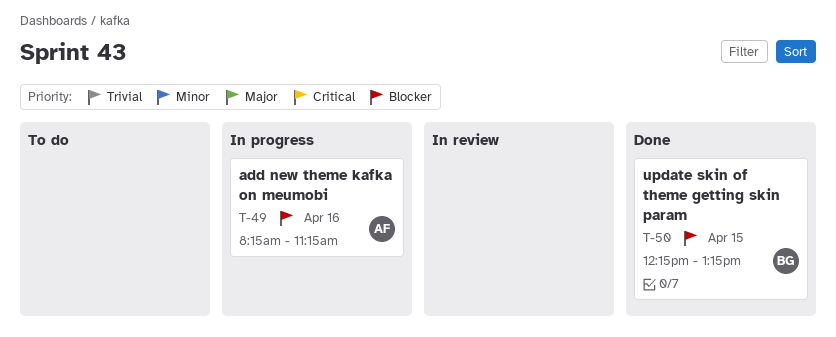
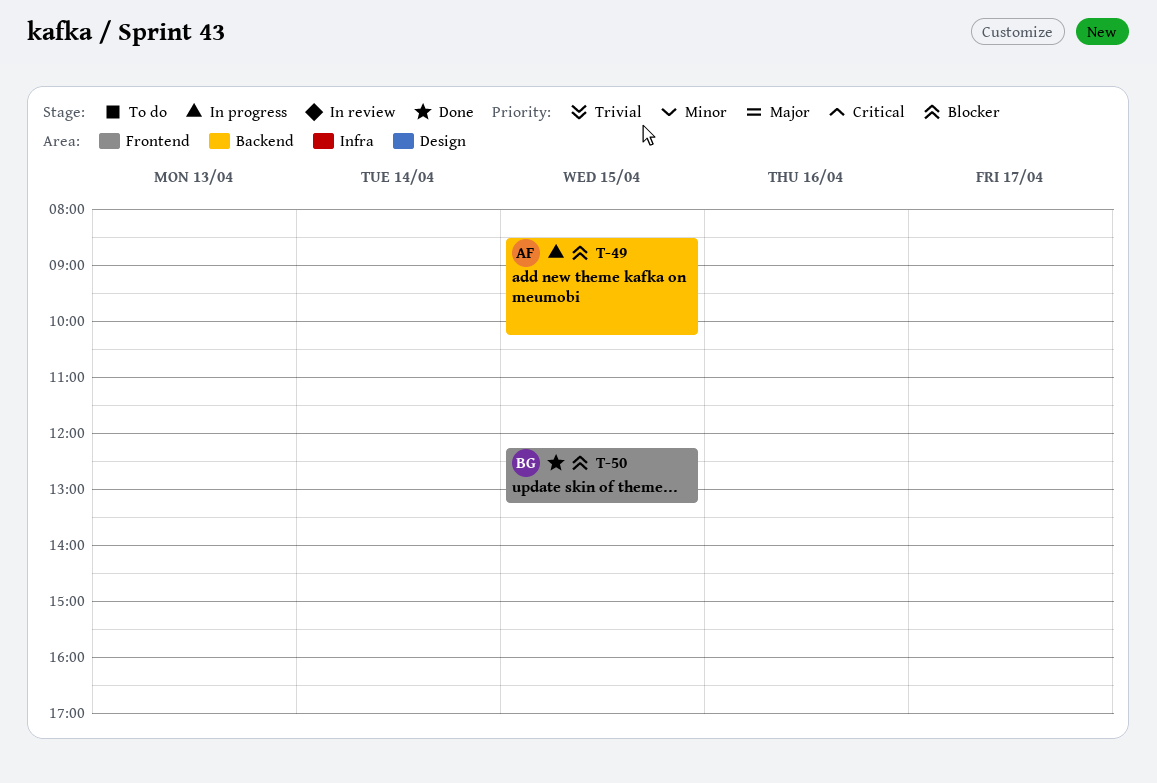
T-49, day: Apr 16 -> Apr 15
T-49, begins: 08:15 -> 08:30
T-49, ends: 11:15 -> 10:15

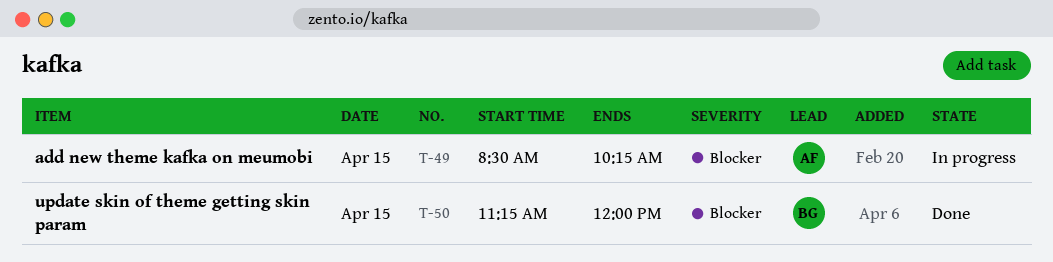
T-50, begins: 12:15 -> 11:15
T-50, ends: 13:15 -> 12:00

